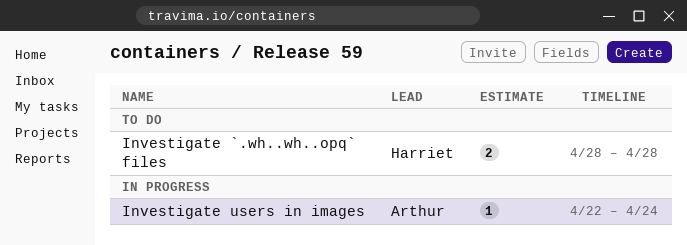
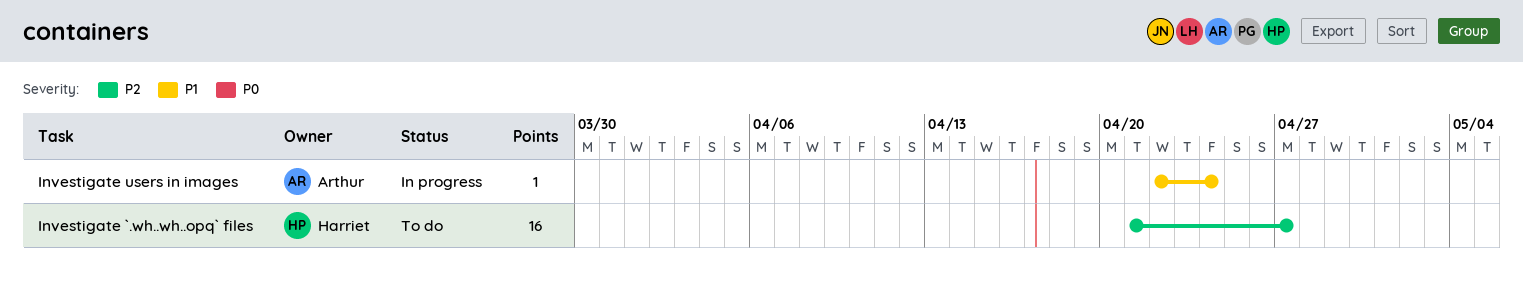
Investigate `.wh..wh..opq` files, estimate: 2 -> 16
Investigate `.wh..wh..opq` files, start: Apr 28 -> Apr 21
Investigate `.wh..wh..opq` files, due: Apr 28 -> Apr 27

